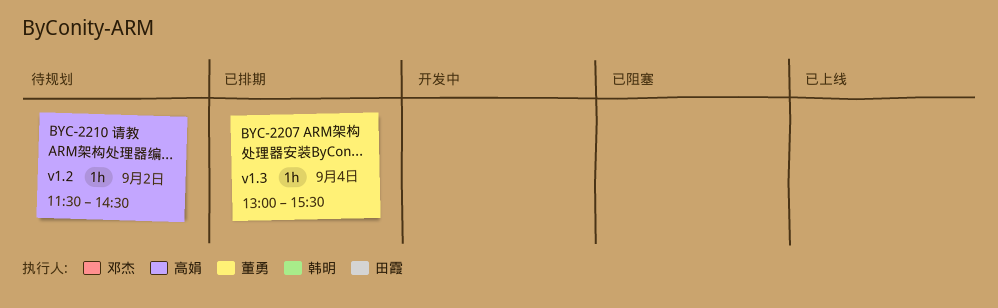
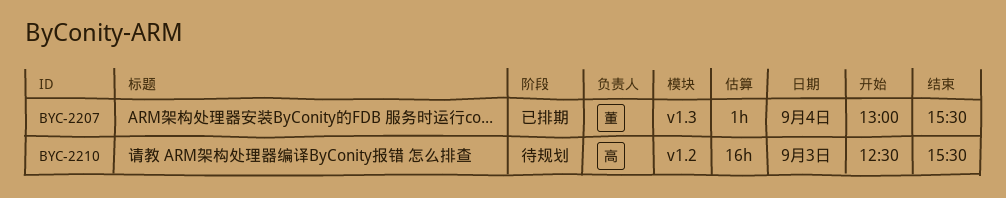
BYC-2210, estimate: 1h -> 16h
BYC-2210, day: Sep 2 -> Sep 3
BYC-2210, begins: 11:30 -> 12:30
BYC-2210, ends: 14:30 -> 15:30

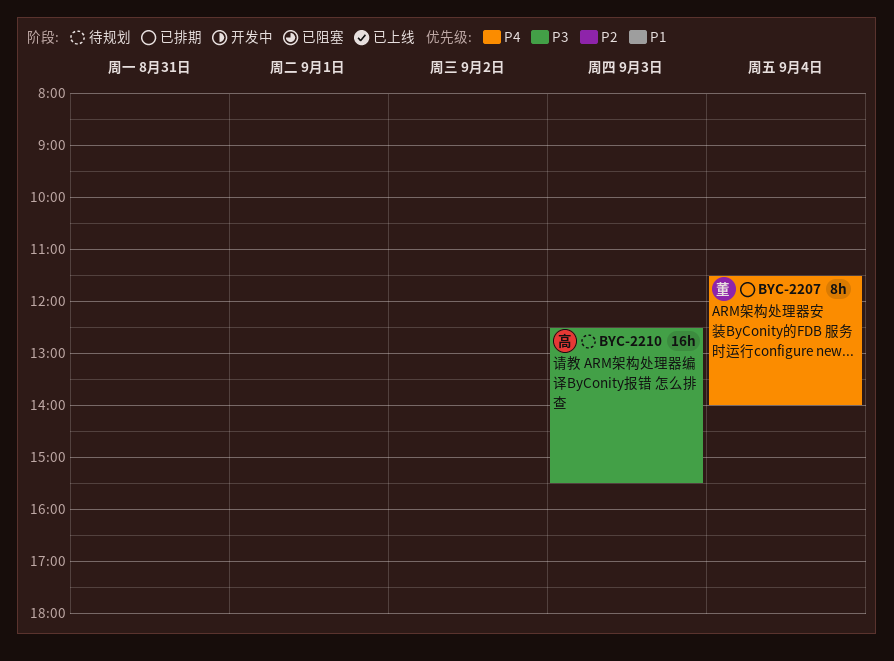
BYC-2207, estimate: 1h -> 8h
BYC-2207, begins: 13:00 -> 11:30
BYC-2207, ends: 15:30 -> 14:00

